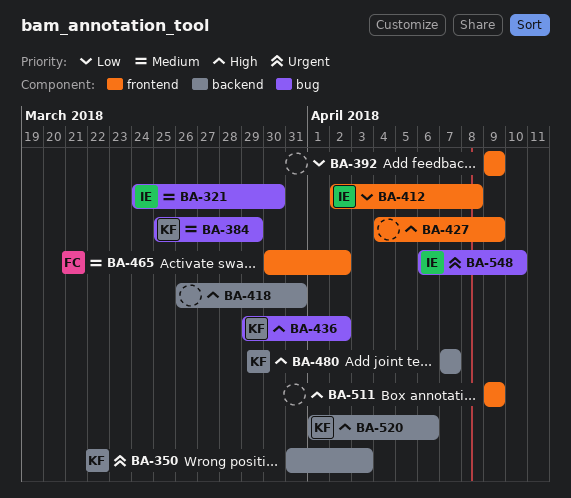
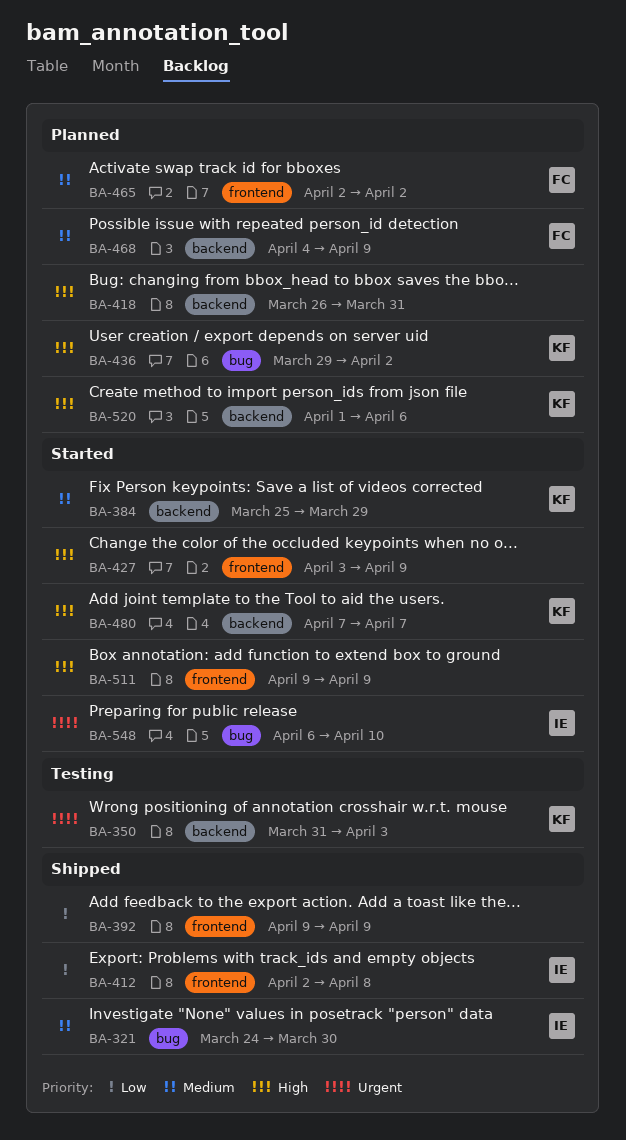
BA-384, label: bug -> backend
BA-427, start: Apr 4 -> Apr 3
BA-465, start: Mar 30 -> Apr 2
BA-468: none -> present

